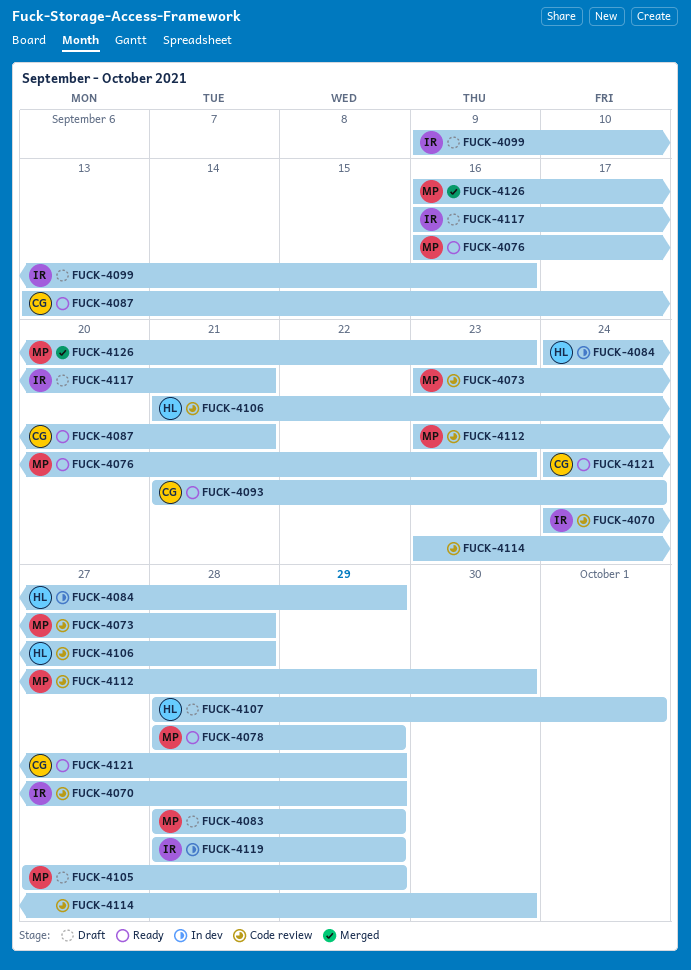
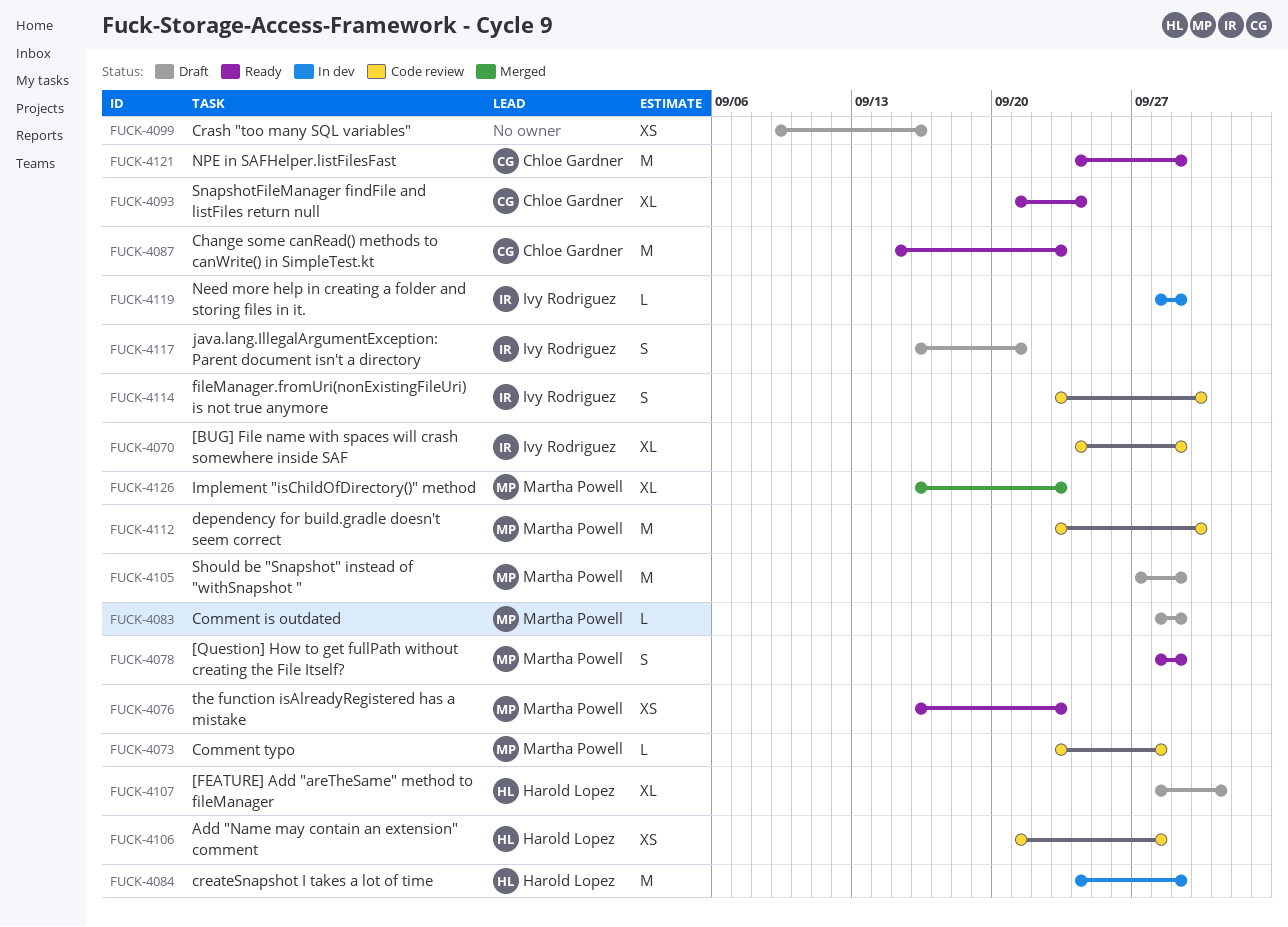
FUCK-4087, start: Sep 13 -> Sep 15
FUCK-4087, due: Sep 21 -> Sep 23
FUCK-4099, owner: Ivy Rodriguez -> none
FUCK-4114, owner: none -> Ivy Rodriguez

